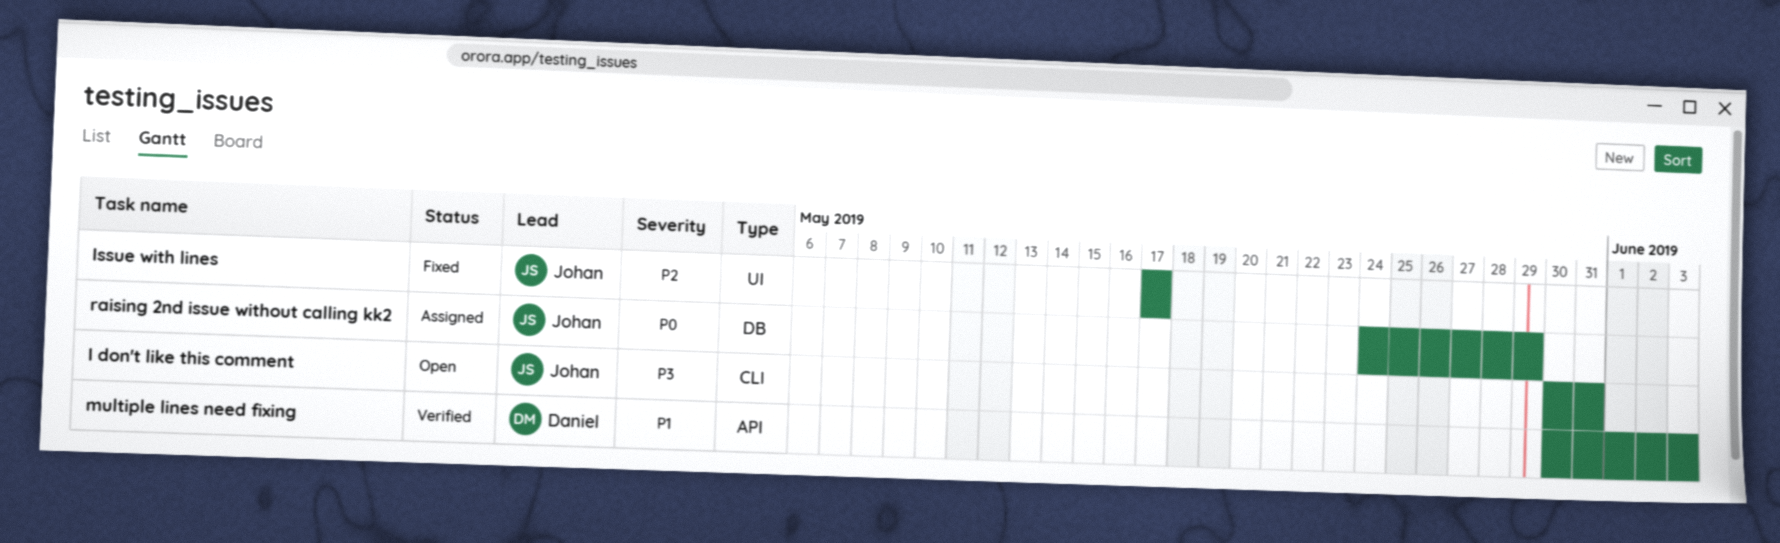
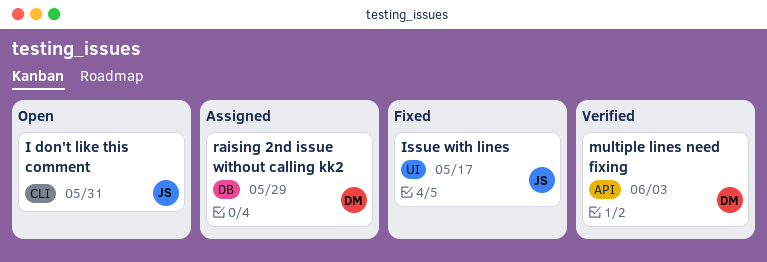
raising 2nd issue without calling kk2, owner: Johan -> Daniel

